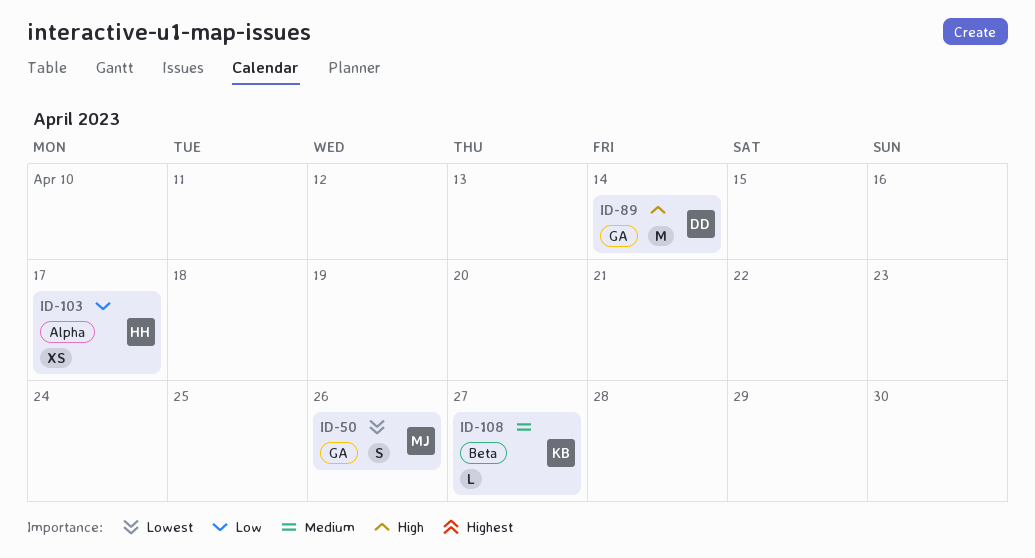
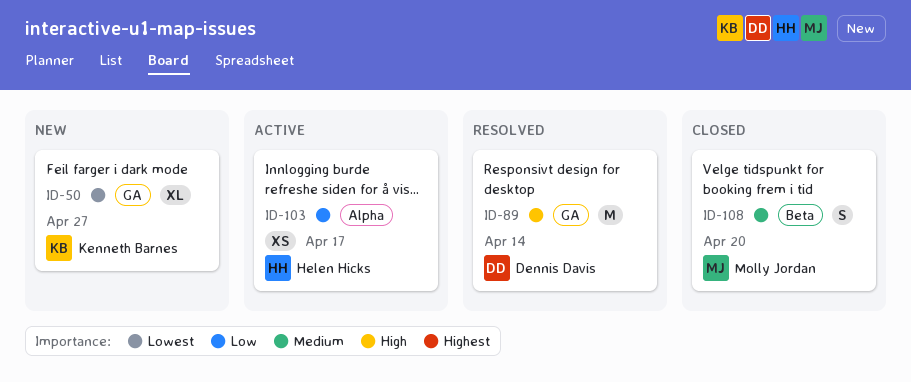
ID-50, owner: Molly Jordan -> Kenneth Barnes
ID-50, estimate: S -> XL
ID-50, due: Apr 26 -> Apr 27
ID-108, owner: Kenneth Barnes -> Molly Jordan
ID-108, estimate: L -> S
ID-108, due: Apr 27 -> Apr 20

